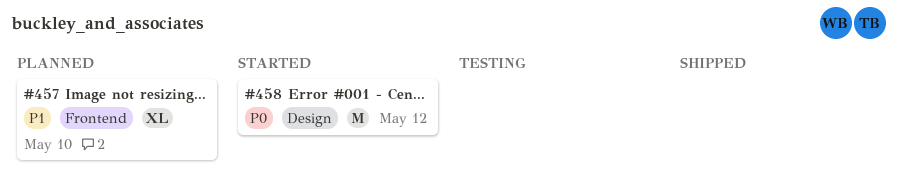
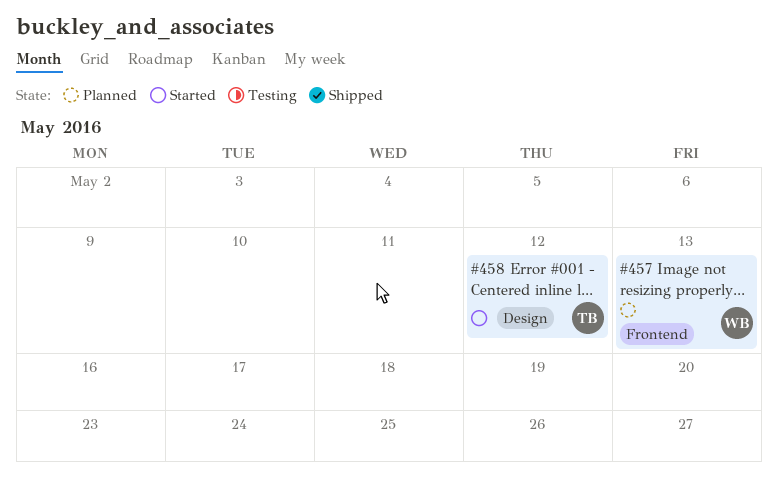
#457, due: May 10 -> May 13

